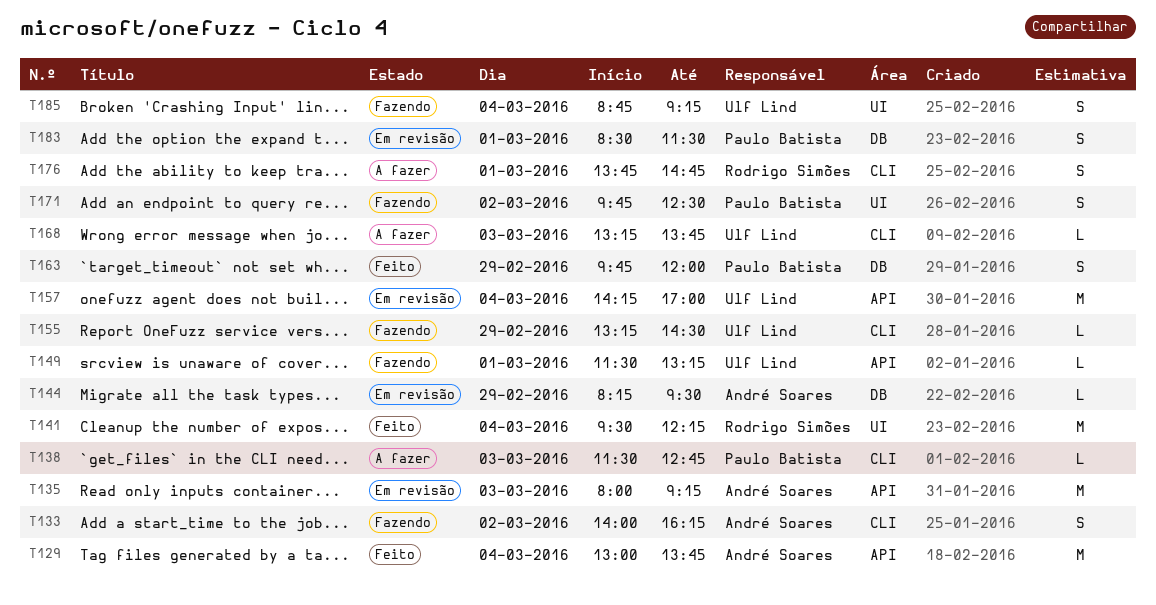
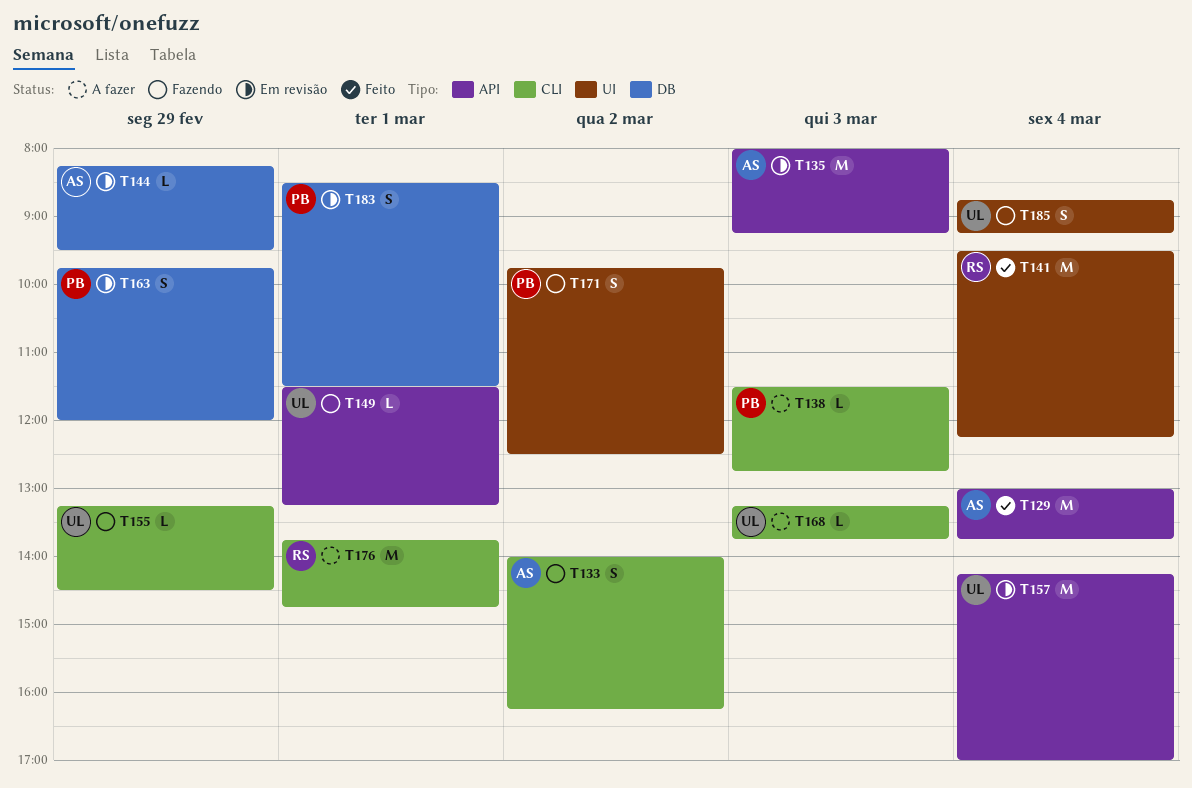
T163, status: Feito -> Em revisão
T176, estimate: S -> M

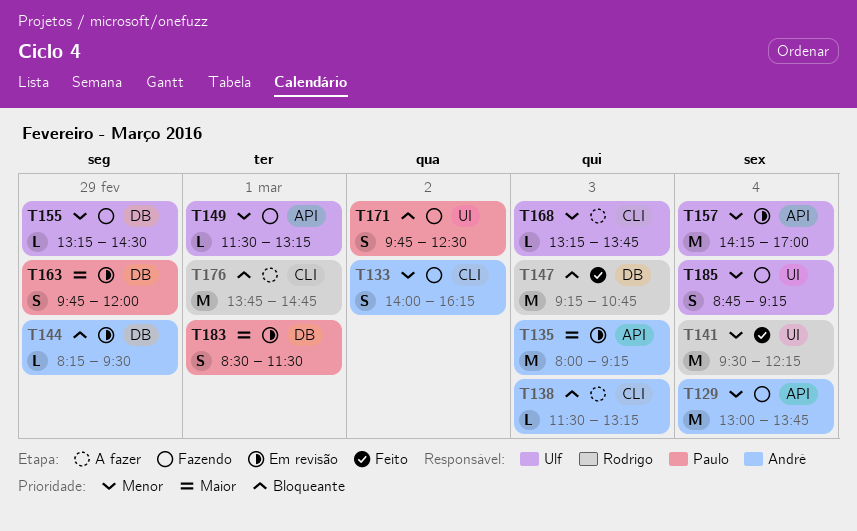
T129, status: Feito -> Fazendo
T138, owner: Paulo -> André
T138, ends: 12:45 -> 13:15
T147: none -> present
T155, label: CLI -> DB

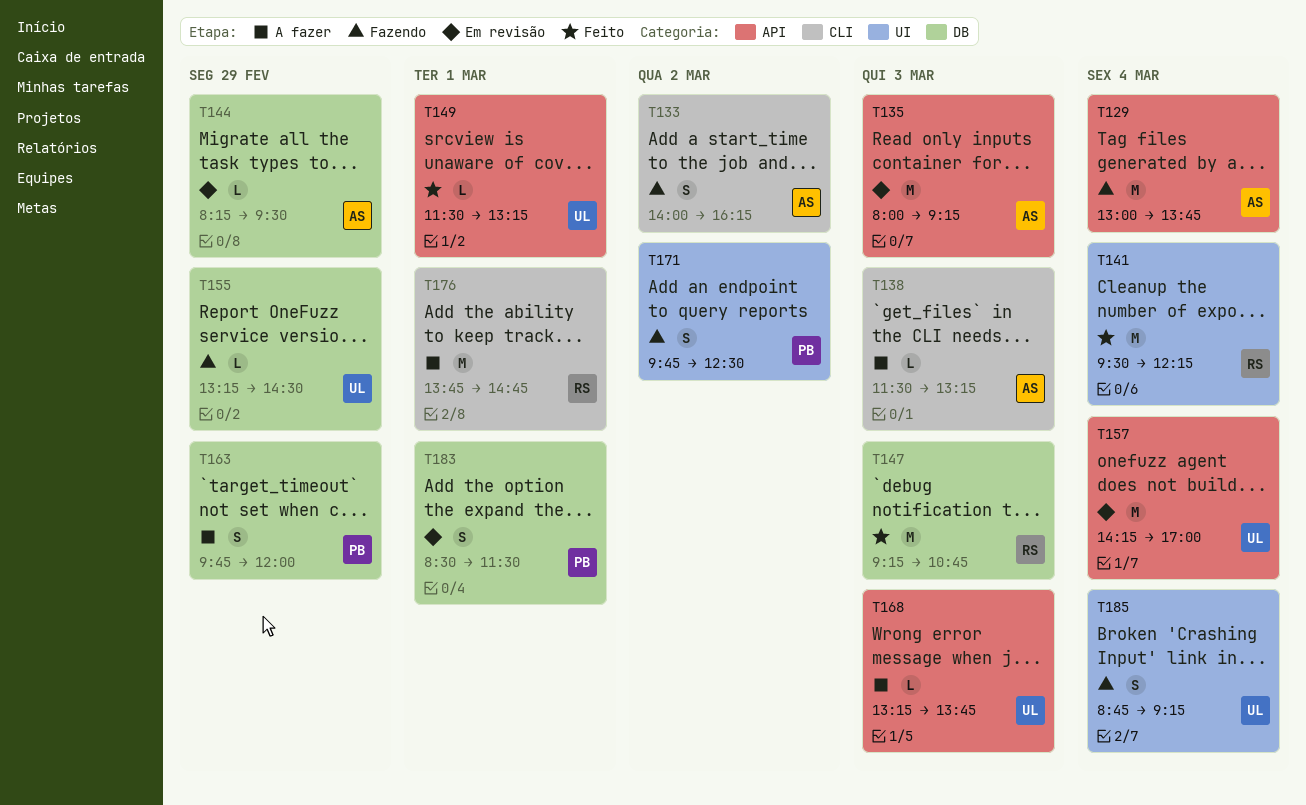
T149, status: Fazendo -> Feito
T163, status: Em revisão -> A fazer
T168, label: CLI -> API

